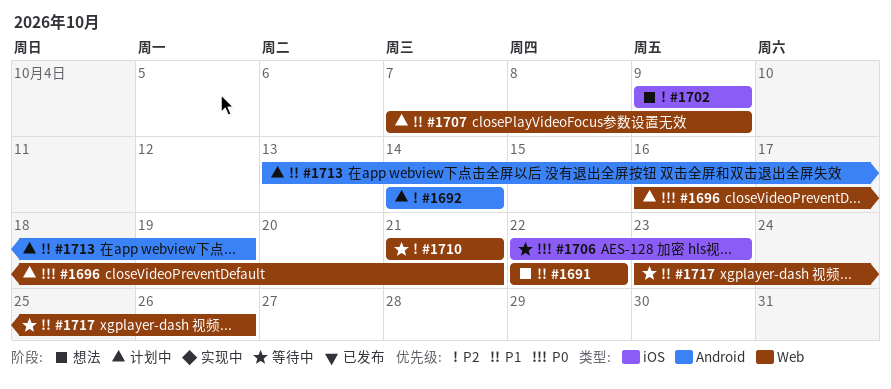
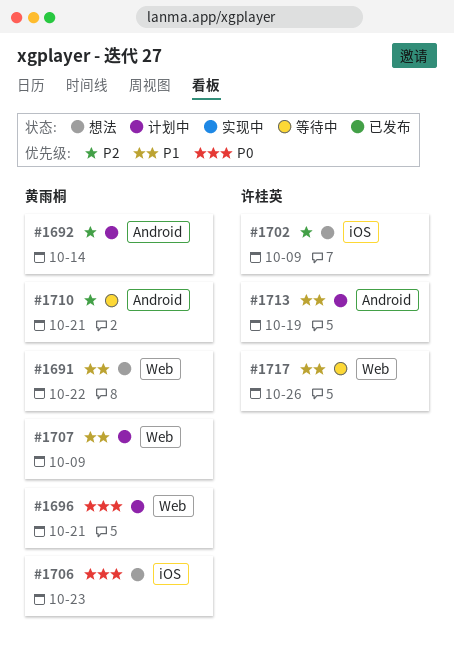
#1706, status: 等待中 -> 想法
#1710, label: Web -> Android

